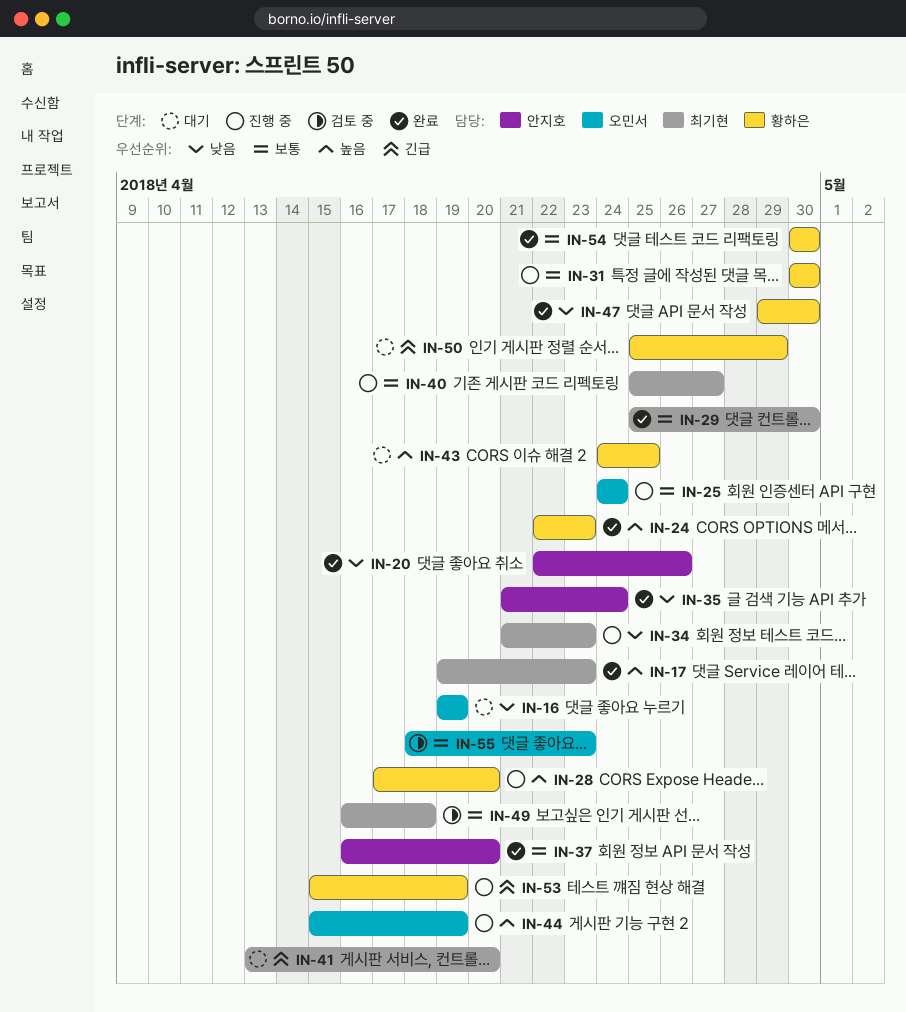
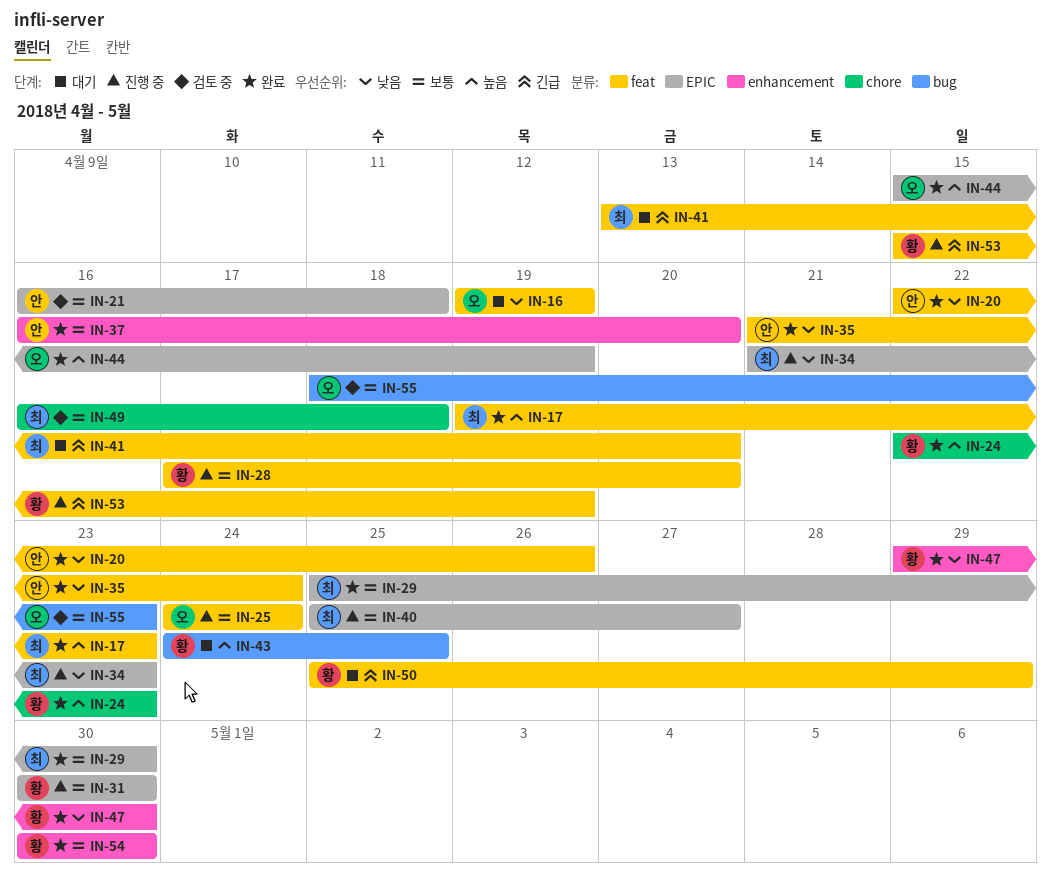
IN-21: none -> present
IN-28, priority: 높음 -> 보통
IN-44, status: 진행 중 -> 완료

